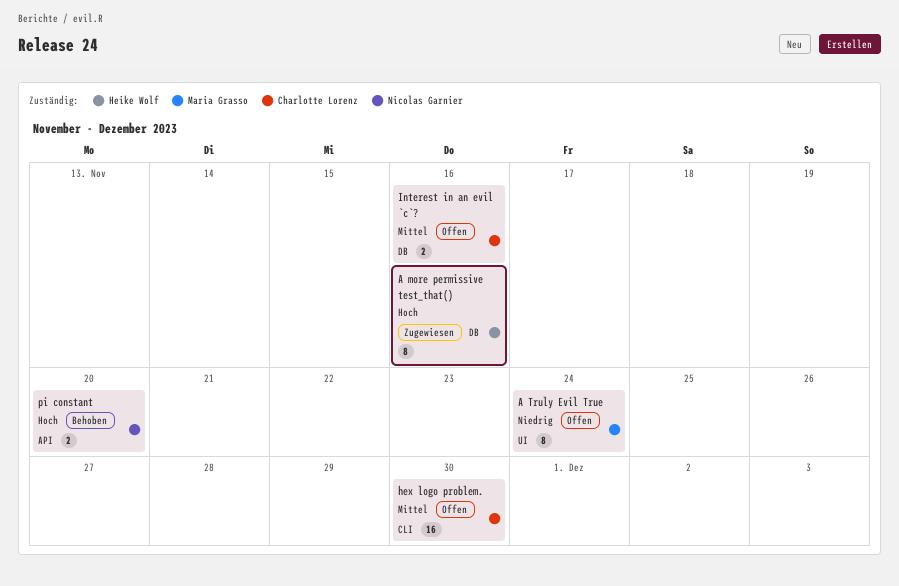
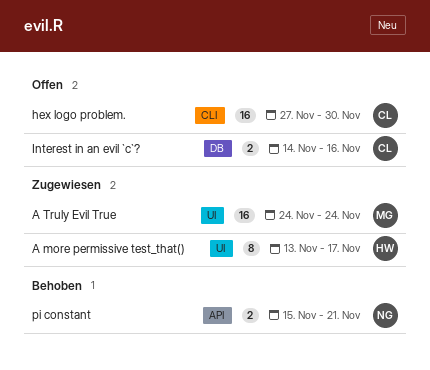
A more permissive test_that(), label: DB -> UI
A more permissive test_that(), due: Nov 16 -> Nov 17
A Truly Evil True, status: Offen -> Zugewiesen
A Truly Evil True, estimate: 8 -> 16
pi constant, due: Nov 20 -> Nov 21

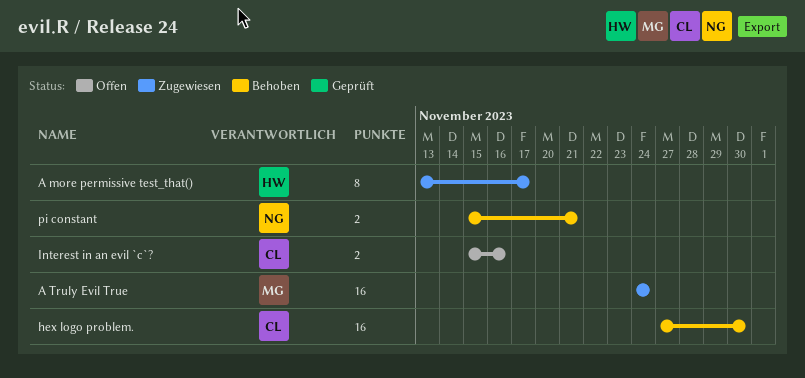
hex logo problem., status: Offen -> Behoben
Interest in an evil `c`?, start: Nov 14 -> Nov 15

